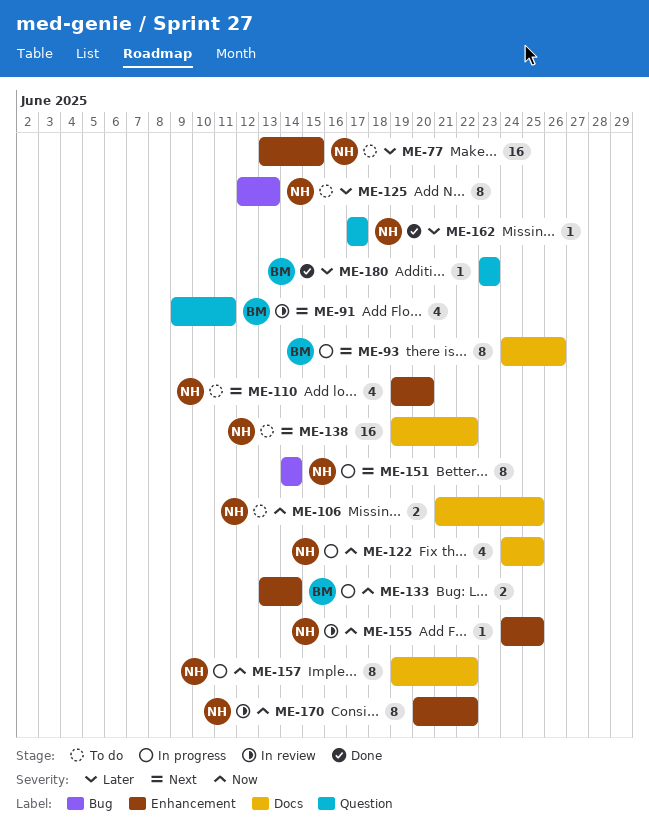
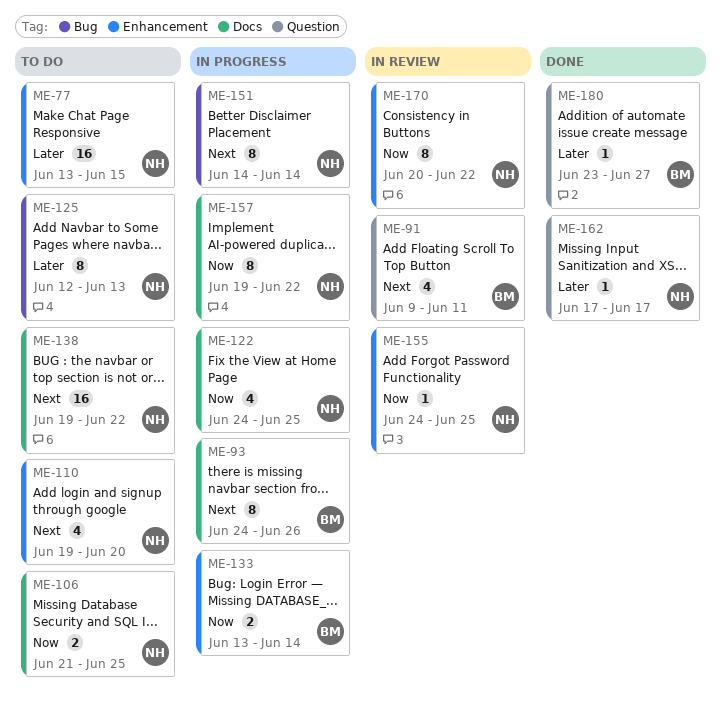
ME-180, due: Jun 23 -> Jun 27

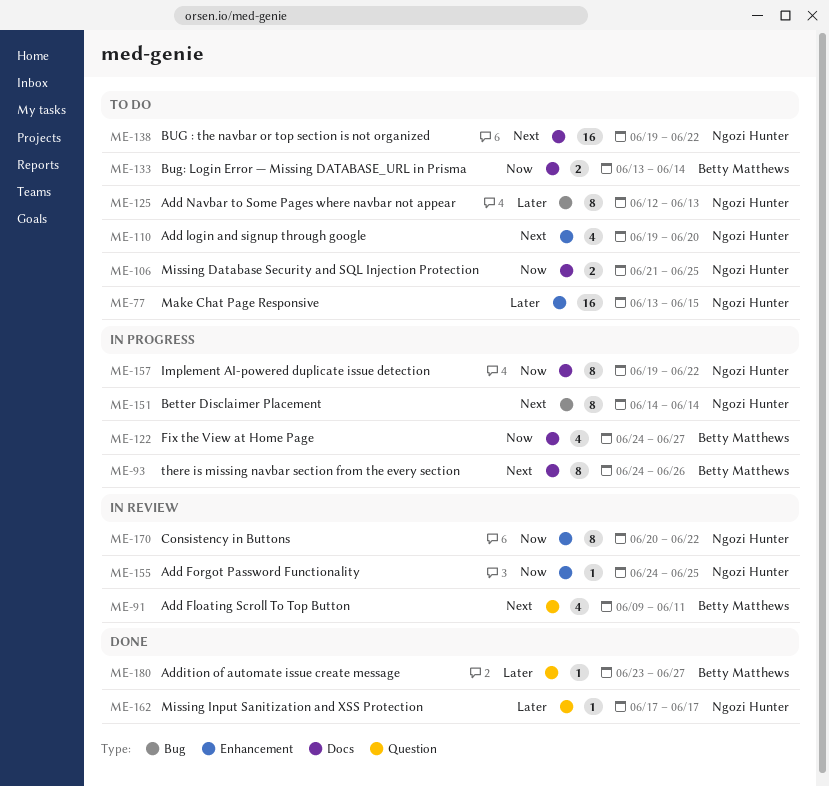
ME-122, owner: Ngozi Hunter -> Betty Matthews
ME-122, due: Jun 25 -> Jun 27
ME-133, status: In progress -> To do
ME-133, label: Enhancement -> Docs

